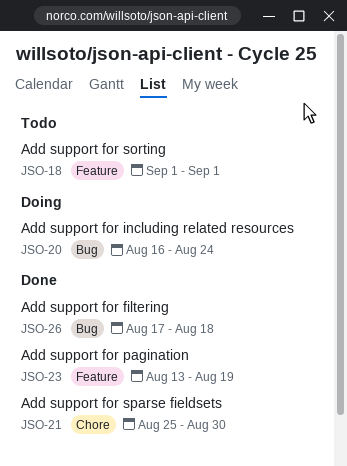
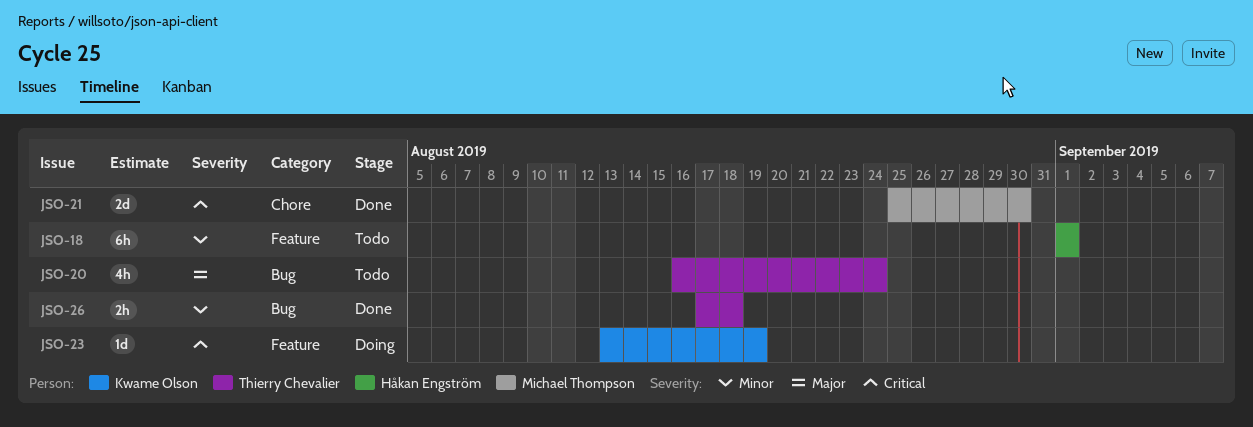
JSO-20, status: Doing -> Todo
JSO-23, status: Done -> Doing

